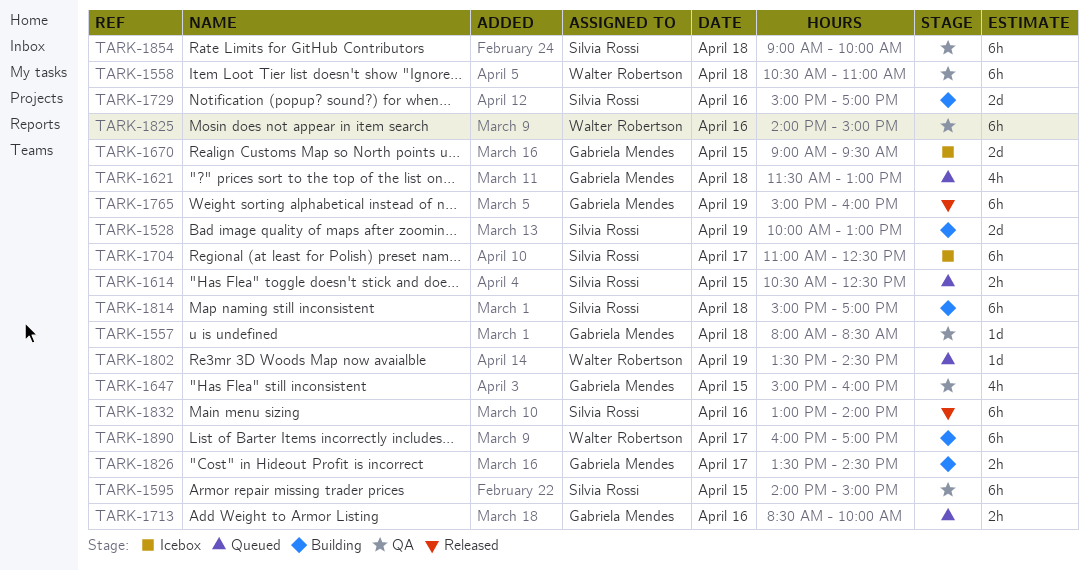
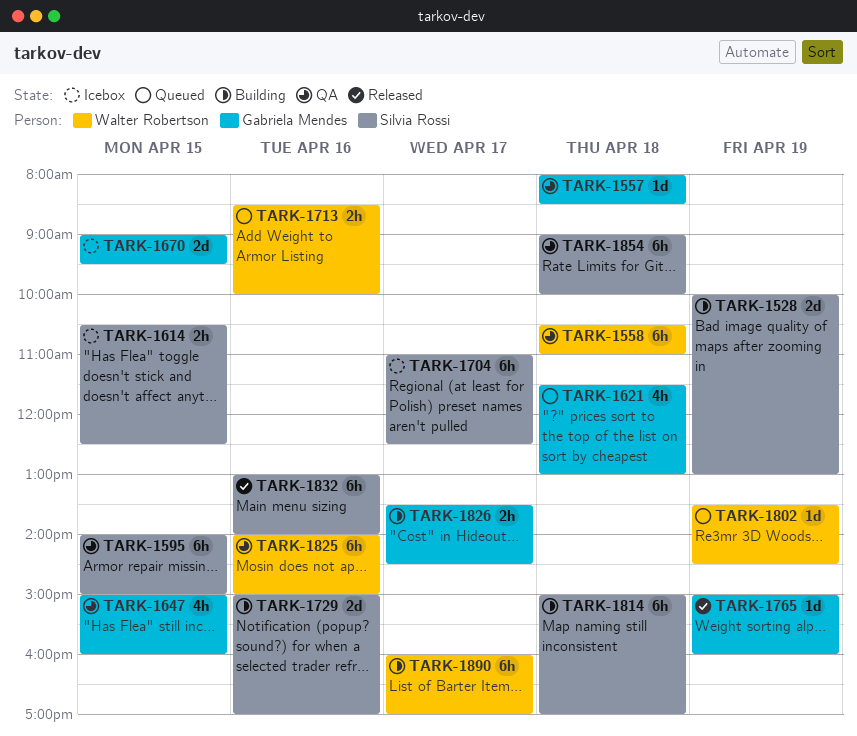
TARK-1614, status: Queued -> Icebox
TARK-1713, owner: Gabriela Mendes -> Walter Robertson
TARK-1765, estimate: 6h -> 1d

